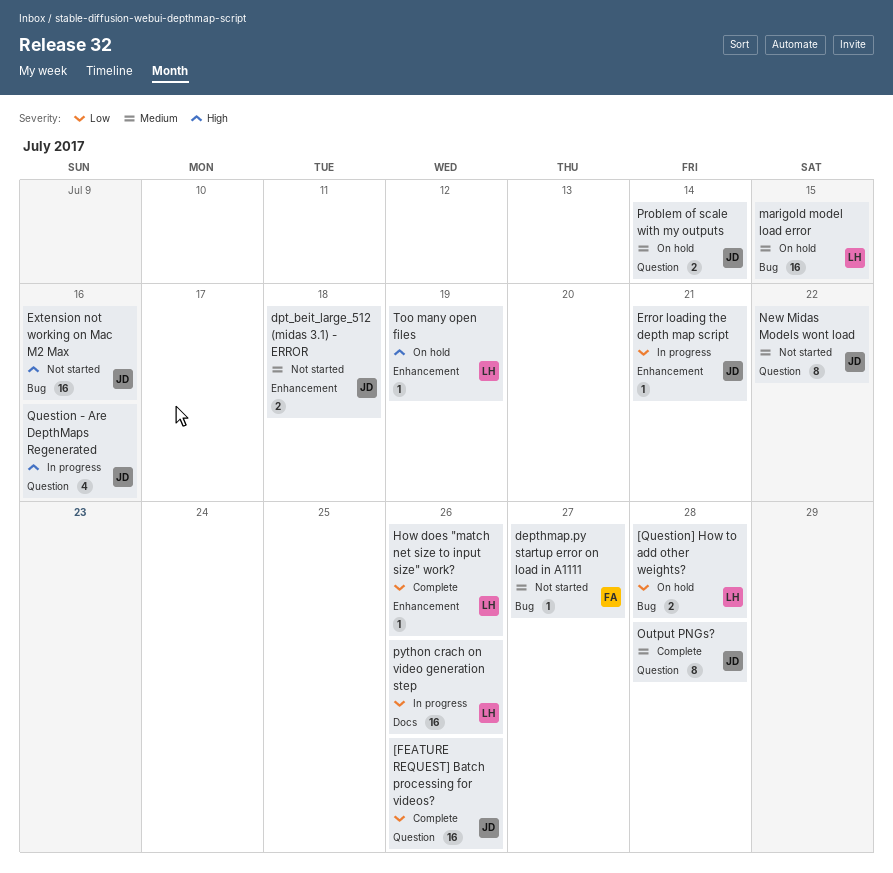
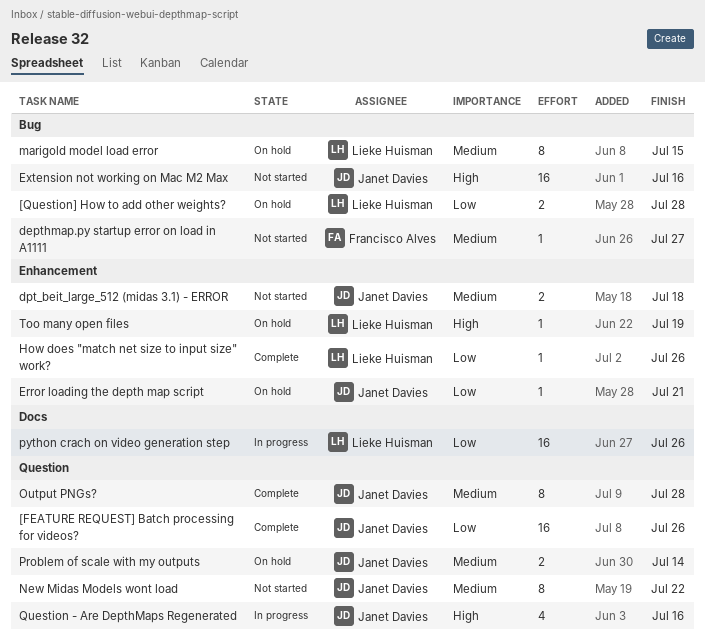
Error loading the depth map script, status: In progress -> On hold
marigold model load error, estimate: 16 -> 8

